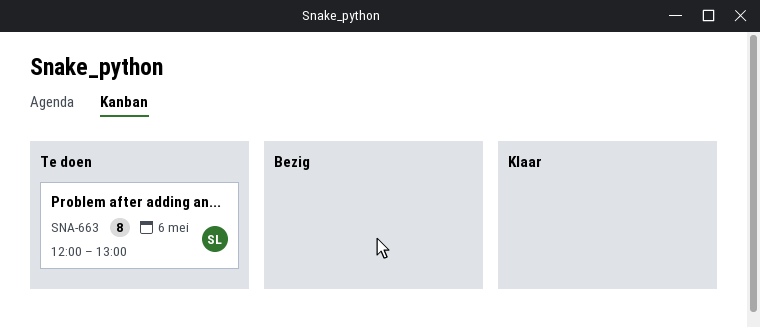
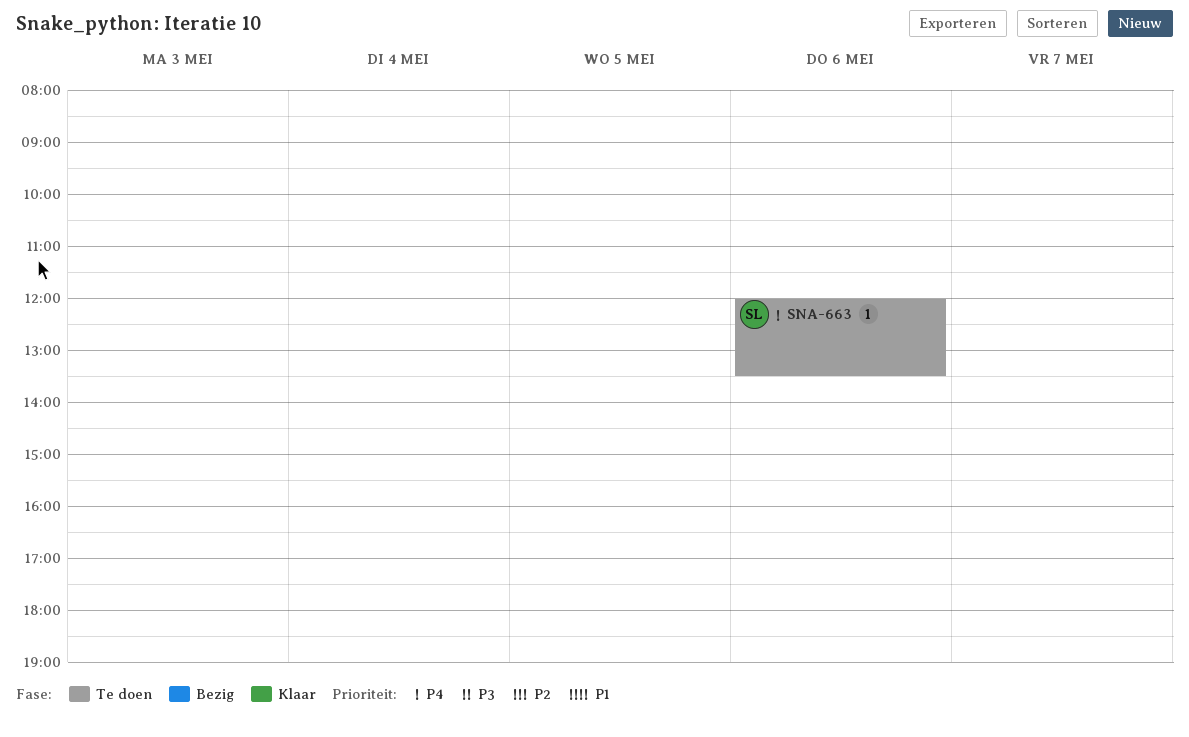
SNA-663, estimate: 8 -> 1
SNA-663, ends: 13:00 -> 13:30

